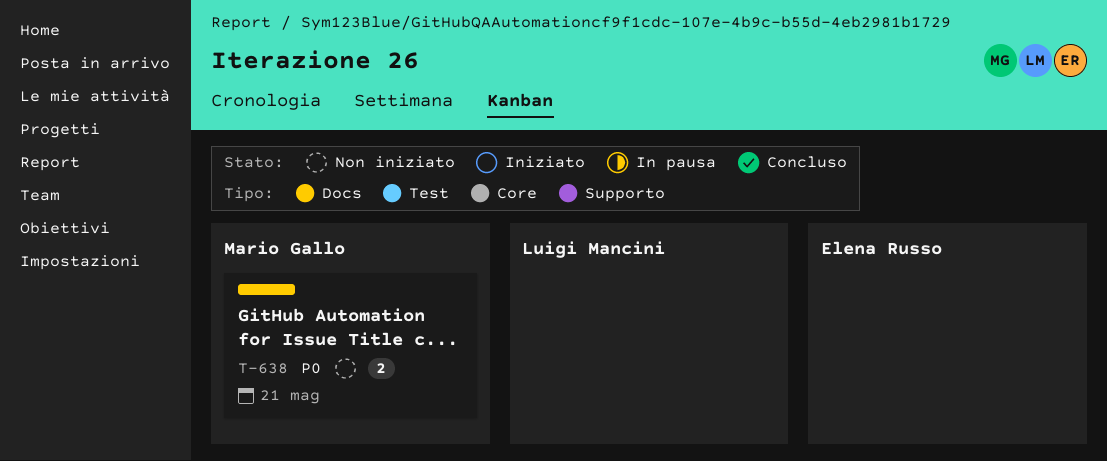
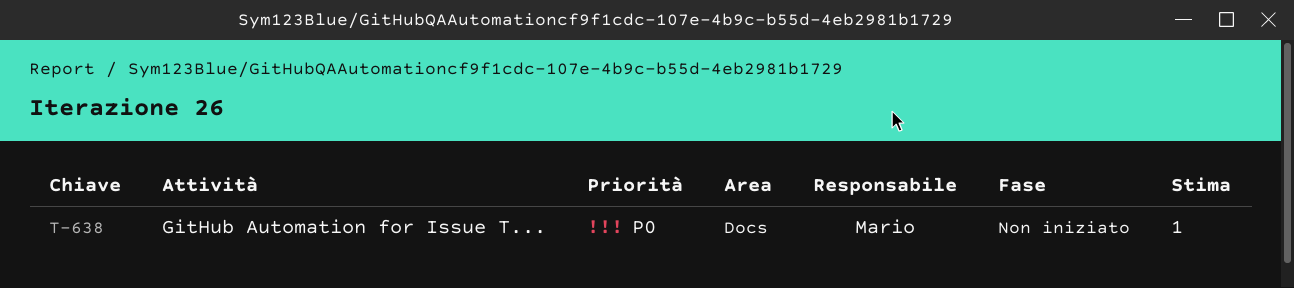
T-638, estimate: 2 -> 1

